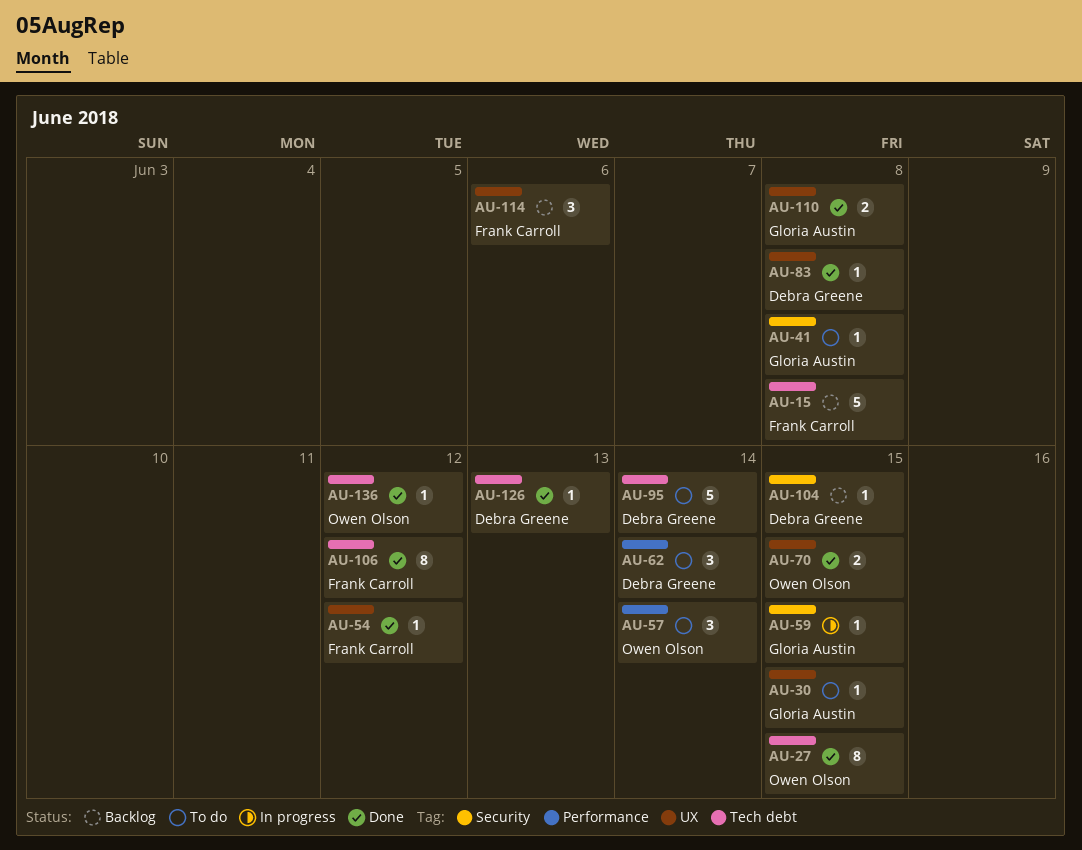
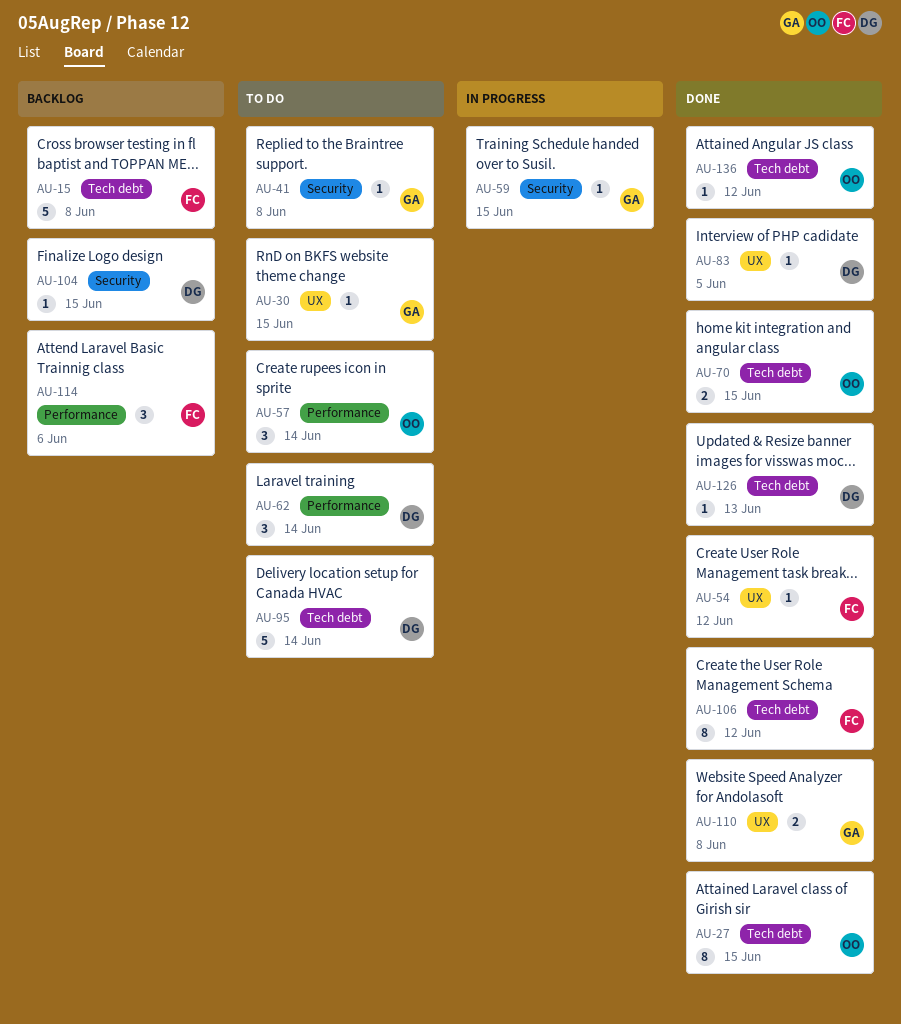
AU-70, label: UX -> Tech debt
AU-83, due: Jun 8 -> Jun 5
AU-114, label: UX -> Performance

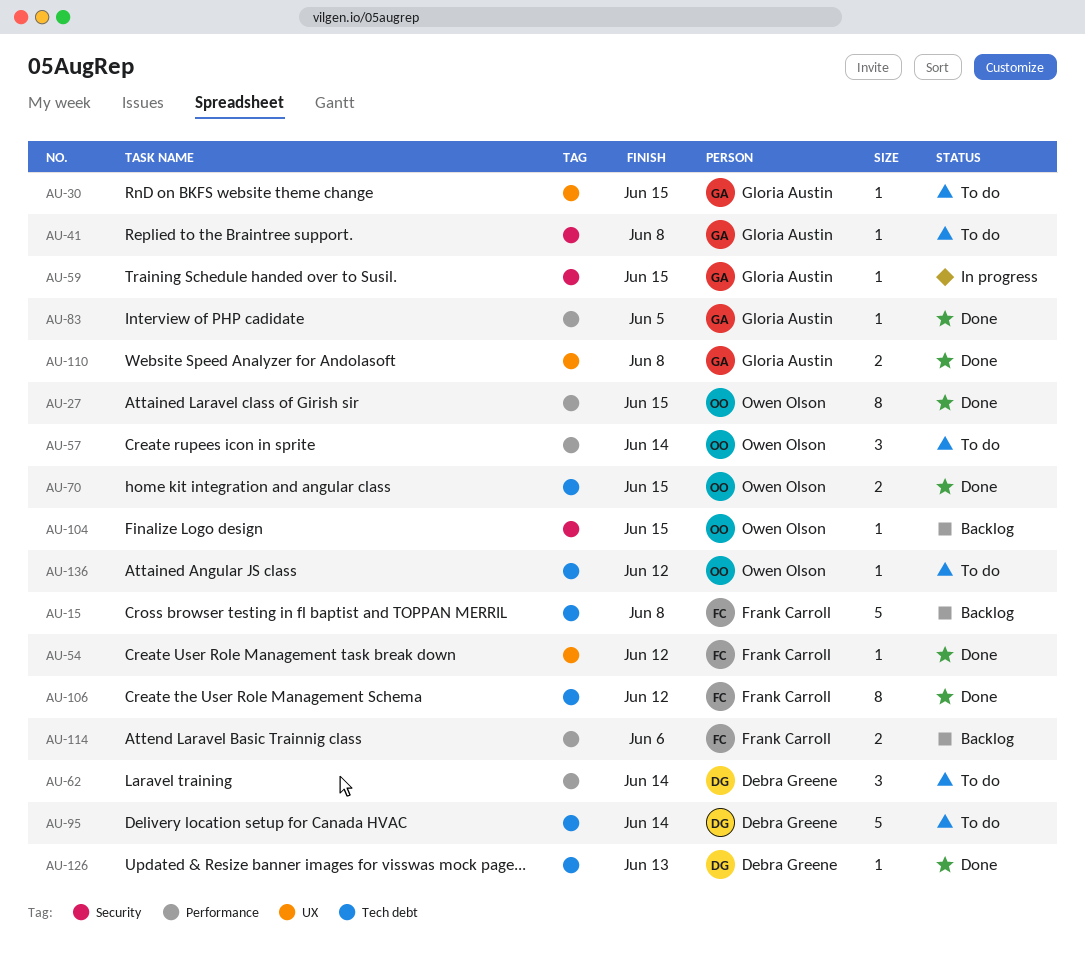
AU-27, label: Tech debt -> Performance
AU-83, owner: Debra Greene -> Gloria Austin
AU-83, label: UX -> Performance
AU-104, owner: Debra Greene -> Owen Olson
AU-114, estimate: 3 -> 2
AU-136, status: Done -> To do

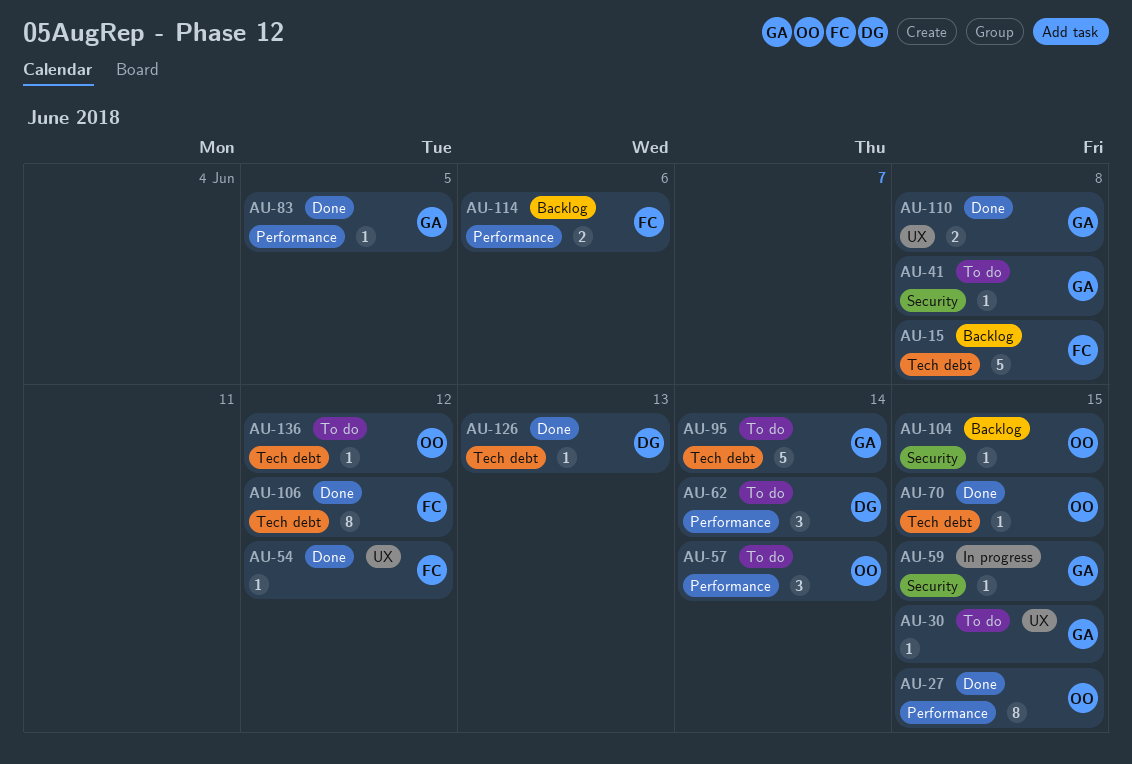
AU-70, estimate: 2 -> 1
AU-95, owner: Debra Greene -> Gloria Austin

